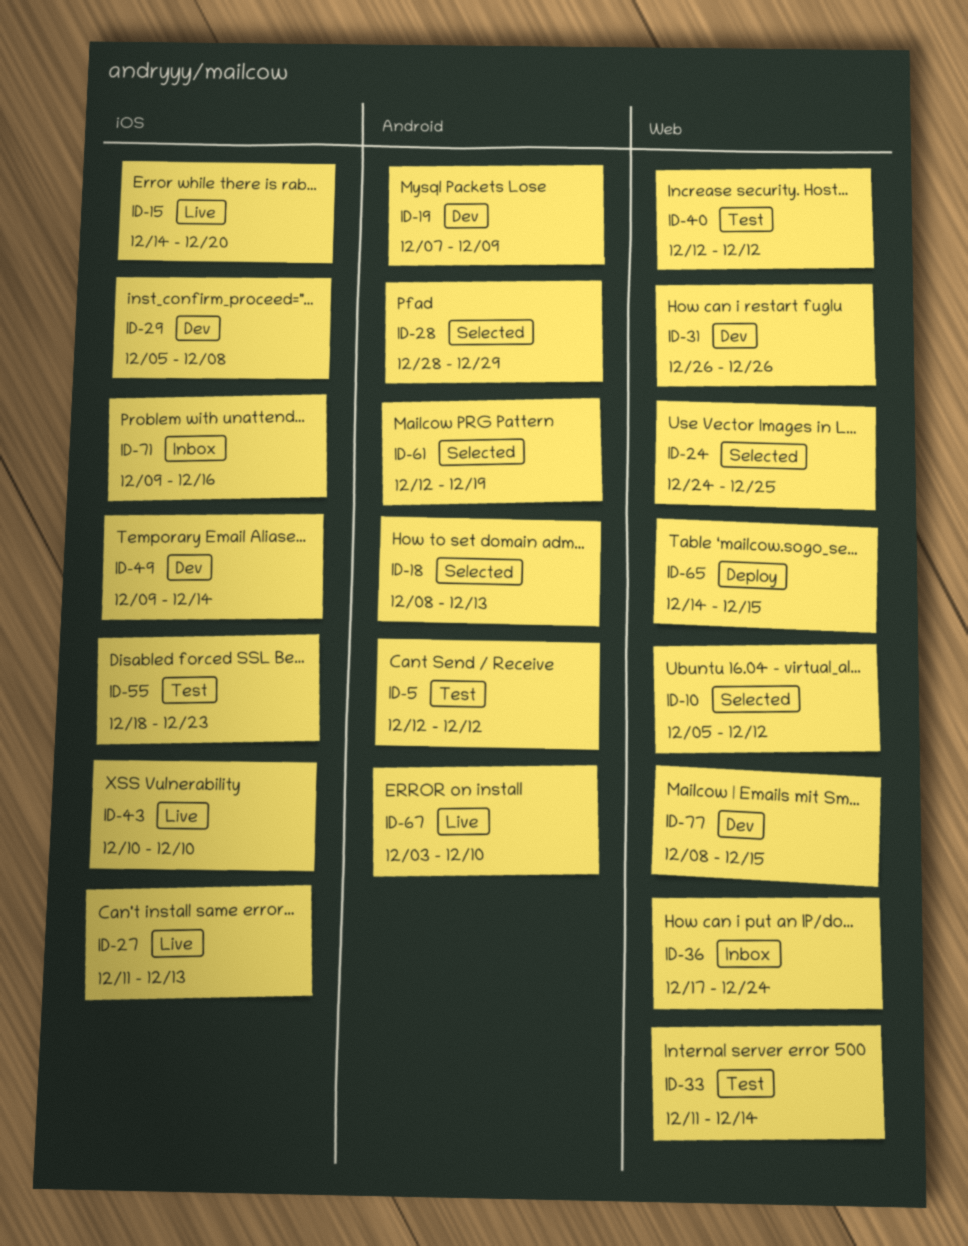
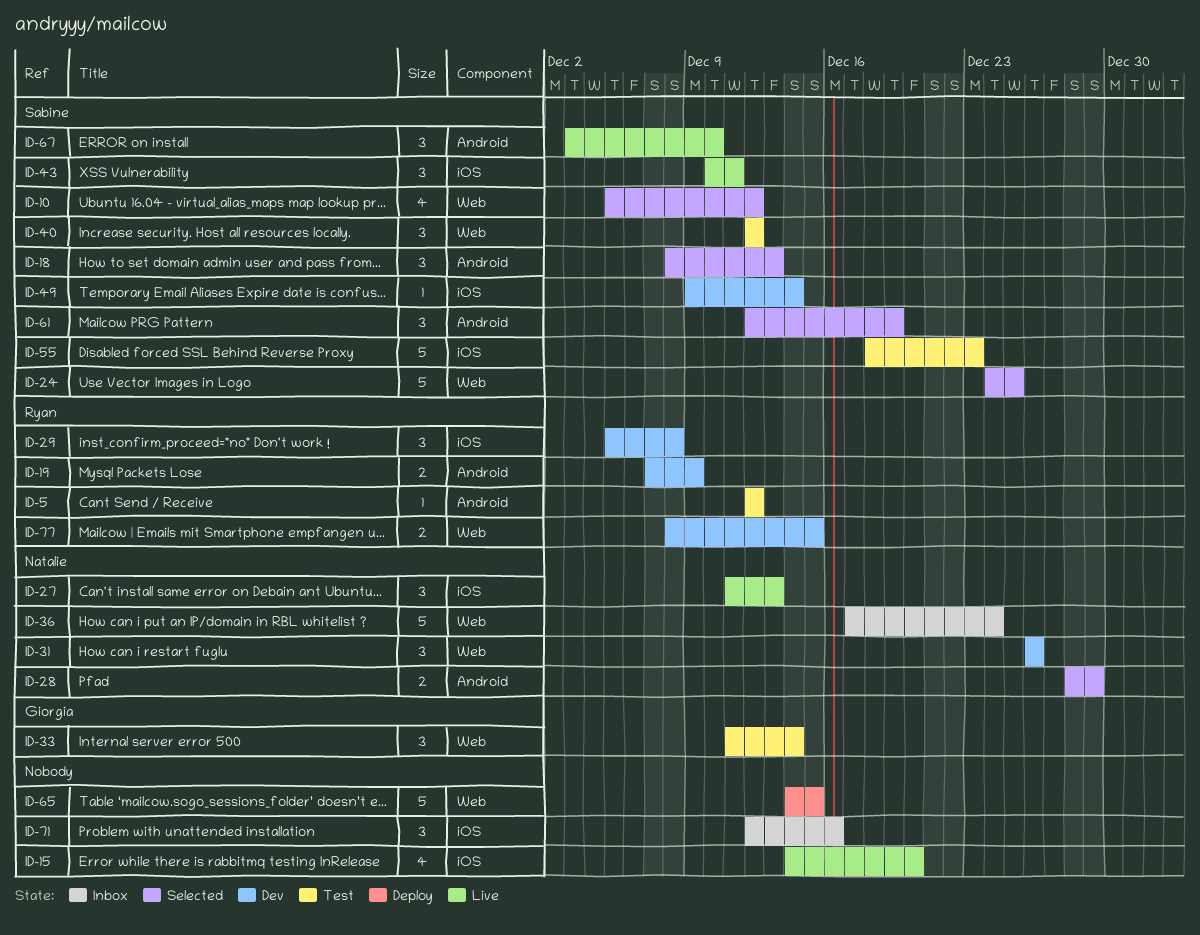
ID-43, due: Dec 10 -> Dec 11
ID-71, start: Dec 9 -> Dec 12

